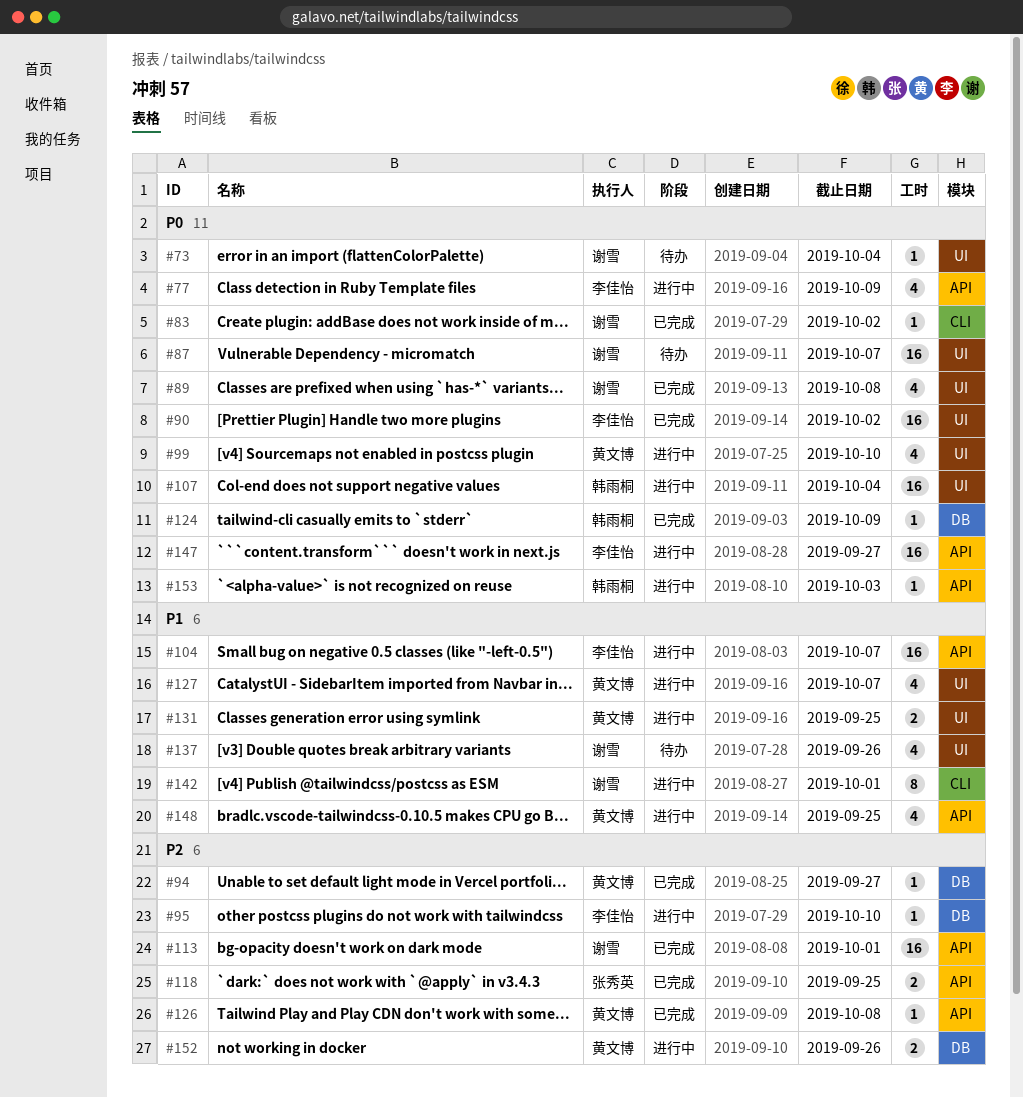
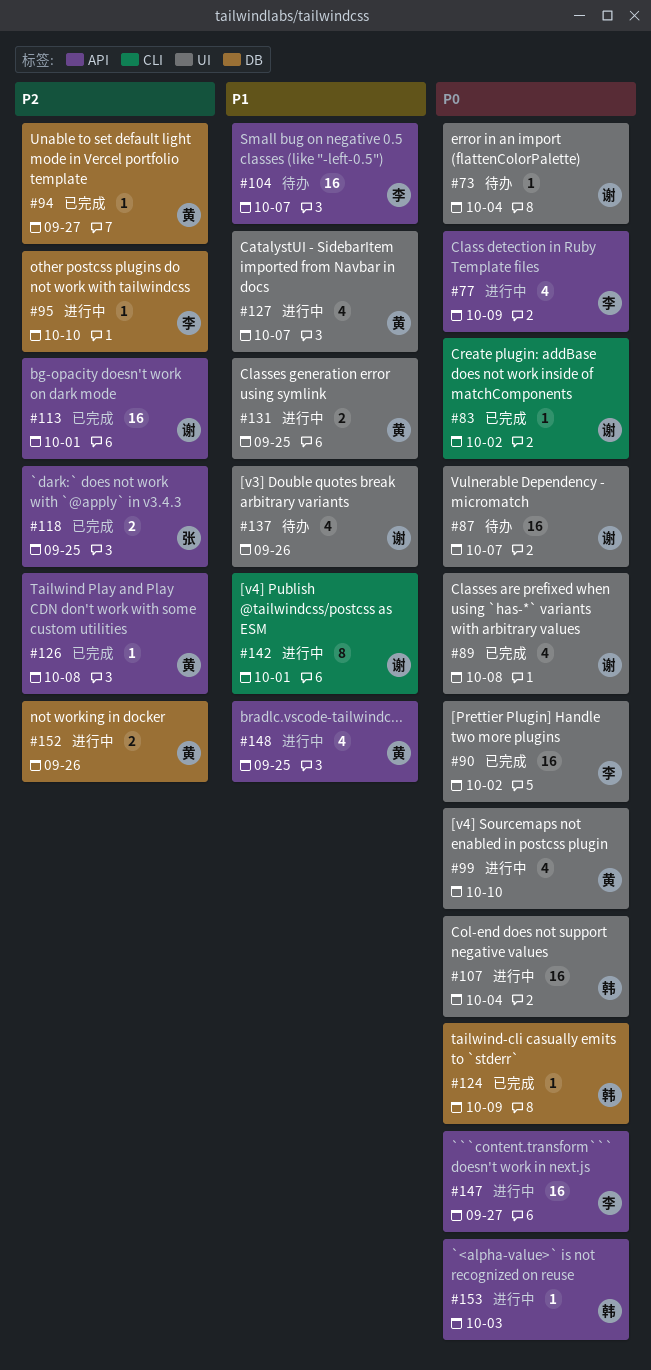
#104, status: 进行中 -> 待办

